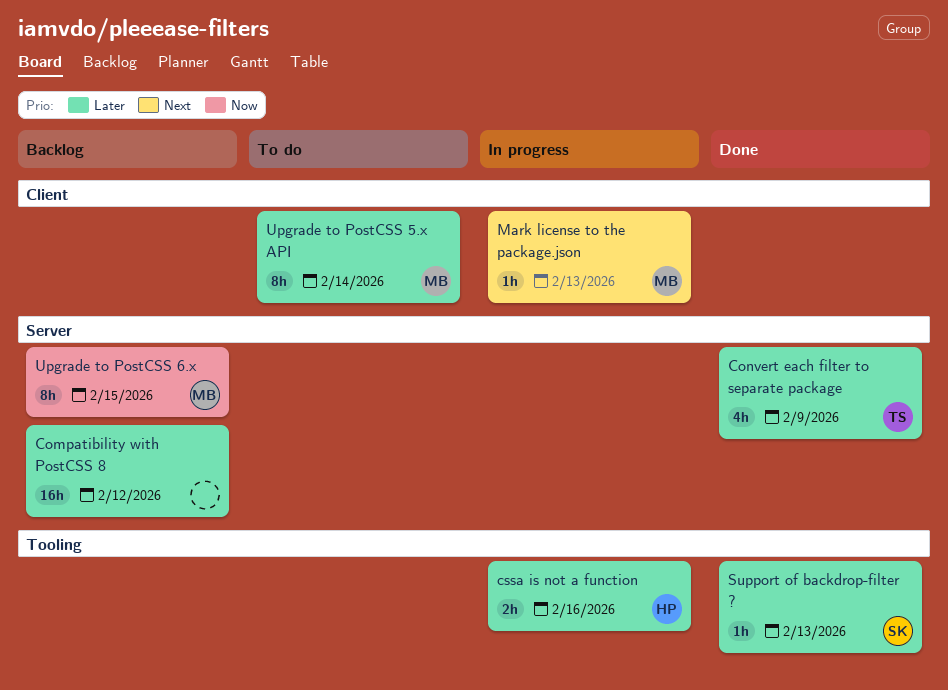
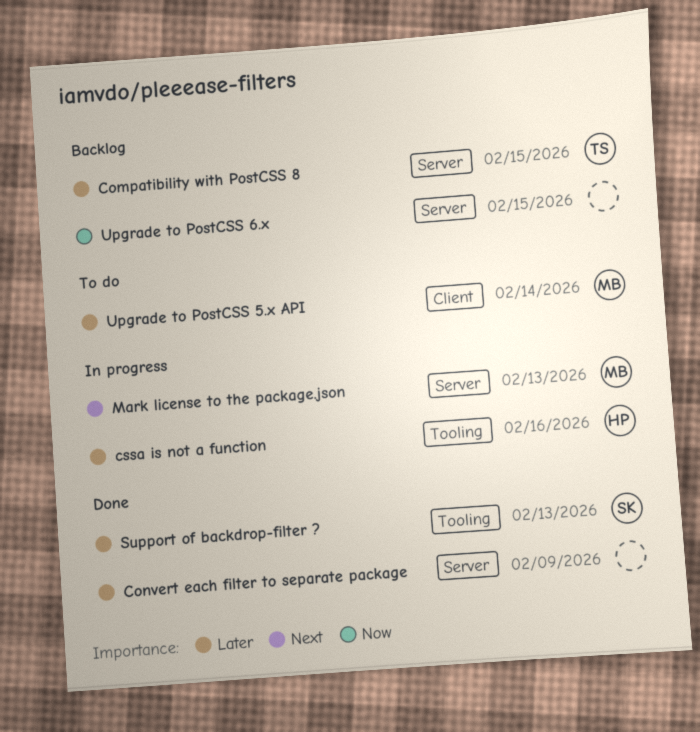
Compatibility with PostCSS 8, owner: none -> TS
Compatibility with PostCSS 8, due: Feb 12 -> Feb 15
Convert each filter to separate package, owner: TS -> none
Mark license to the package.json, label: Client -> Server
Upgrade to PostCSS 6.x, owner: MB -> none

